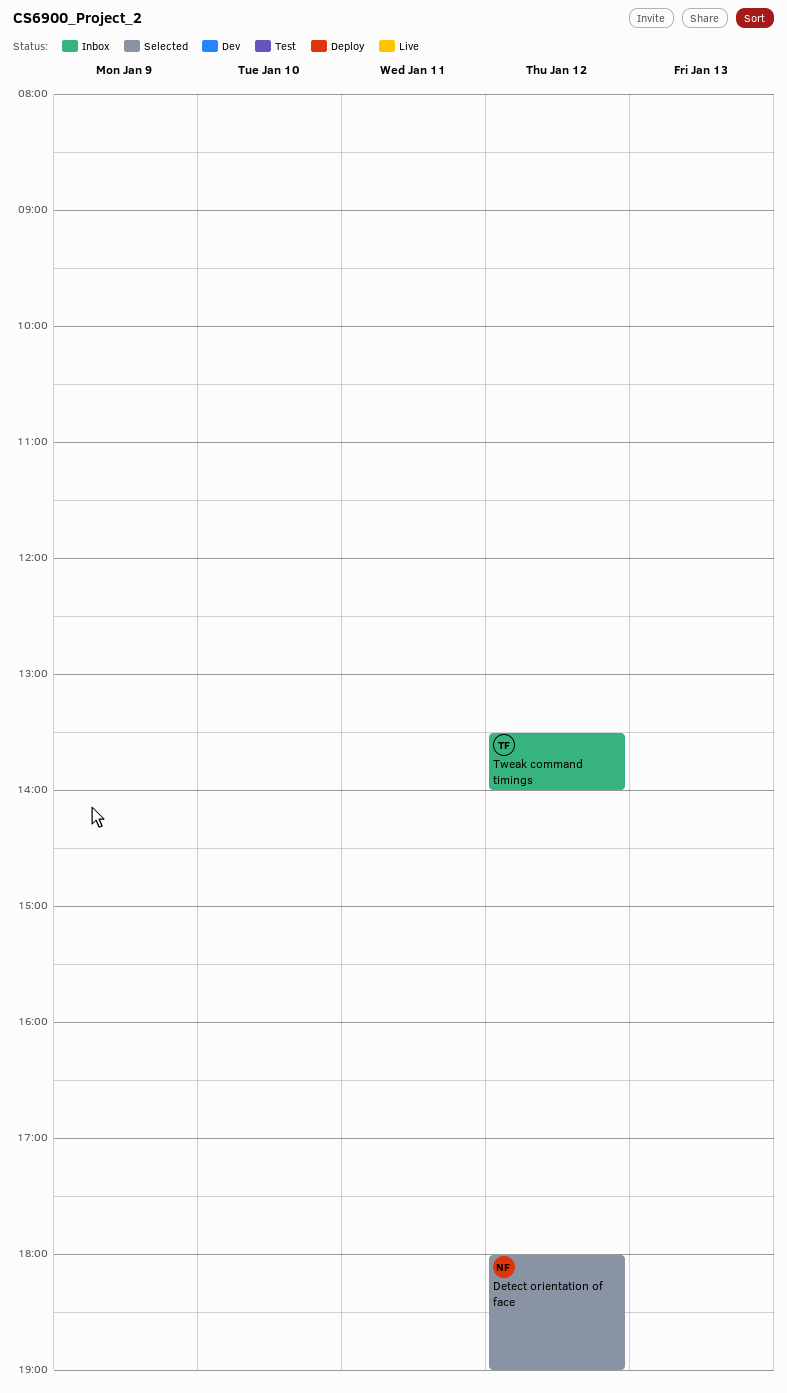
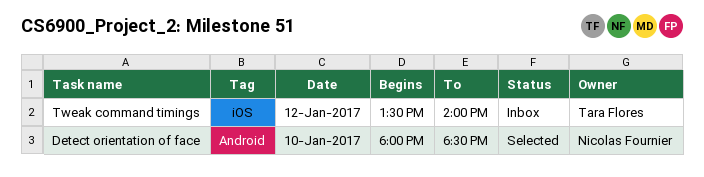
Detect orientation of face, day: Jan 12 -> Jan 10
Detect orientation of face, ends: 19:00 -> 18:30

